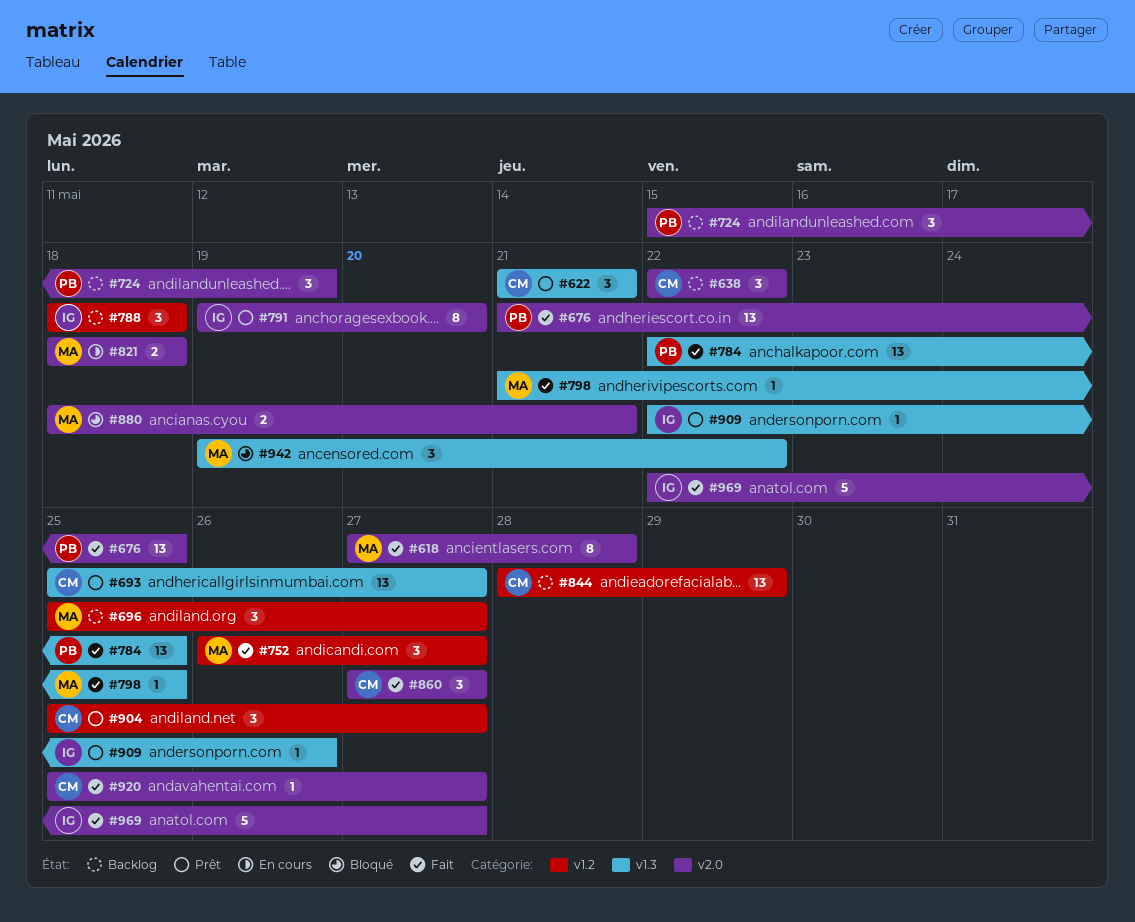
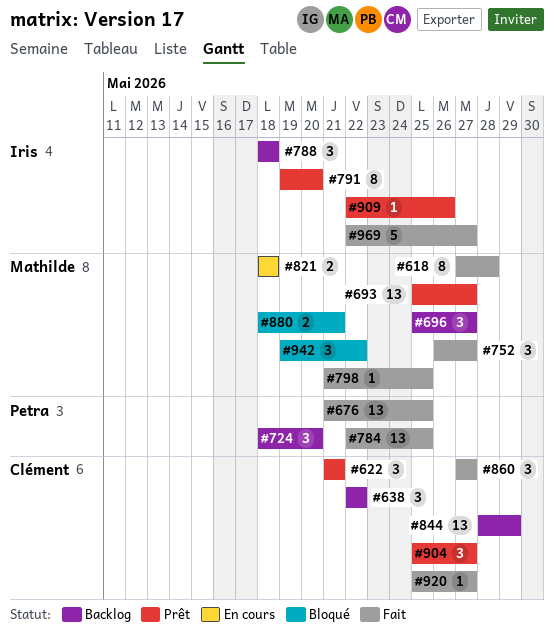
#693, owner: Clément -> Mathilde
#724, start: May 15 -> May 18
#724, due: May 19 -> May 20

